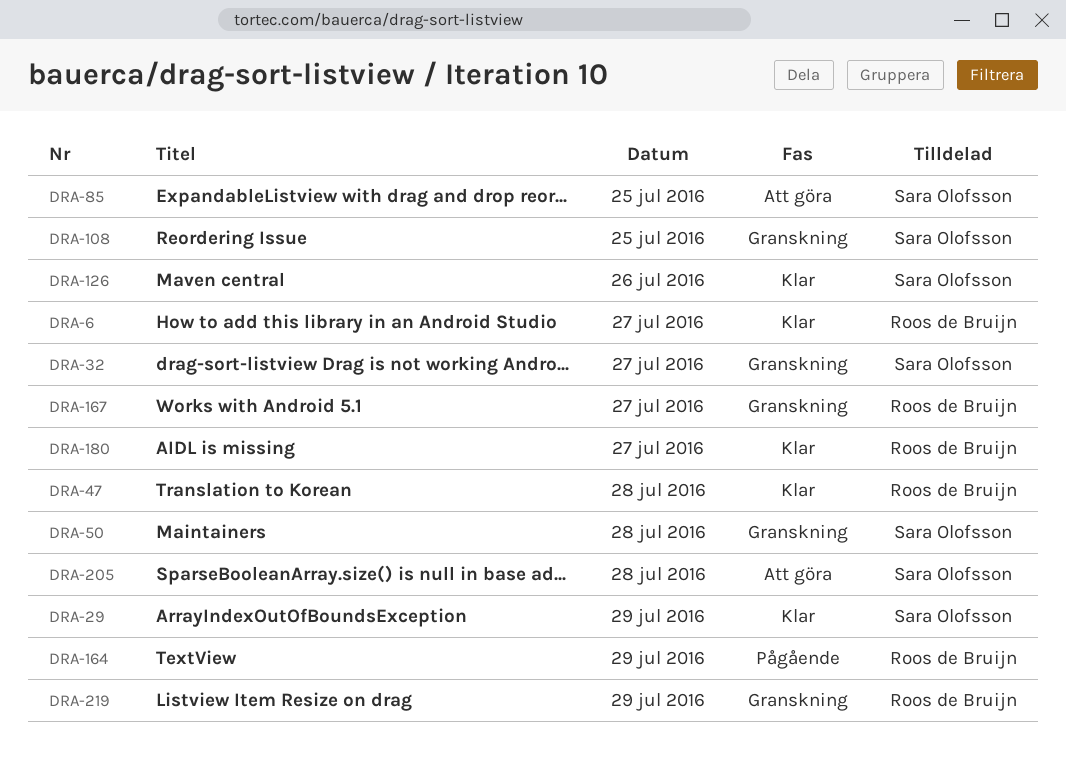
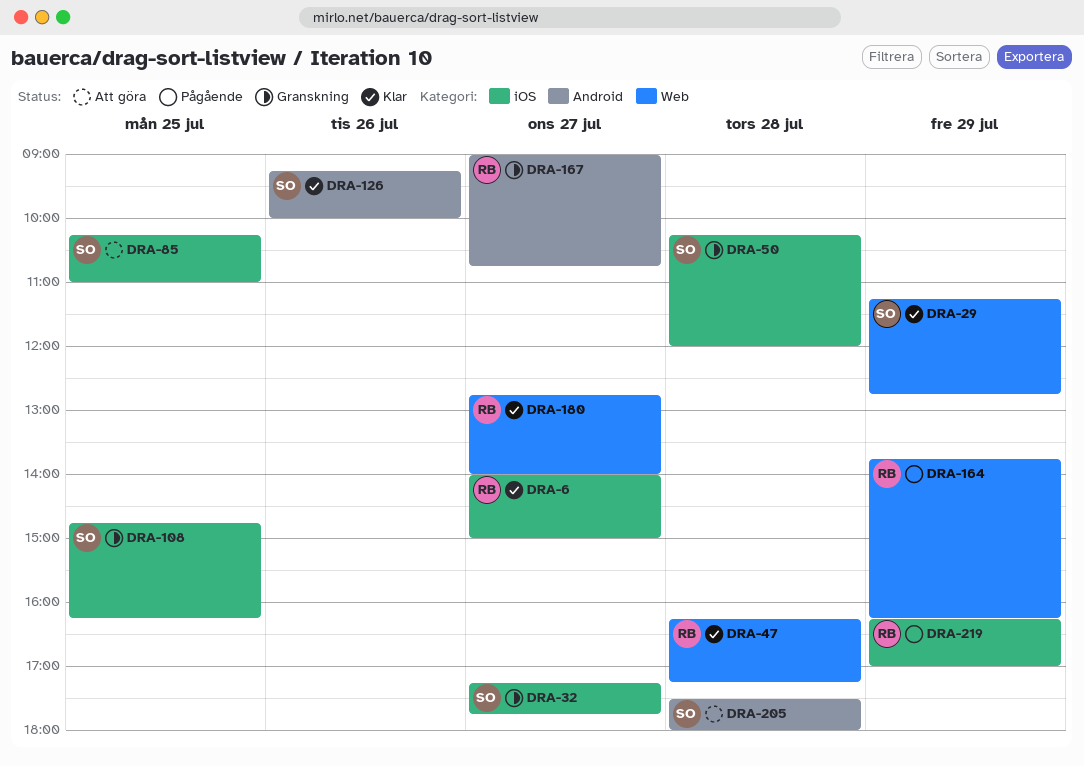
DRA-219, status: Granskning -> Pågående

